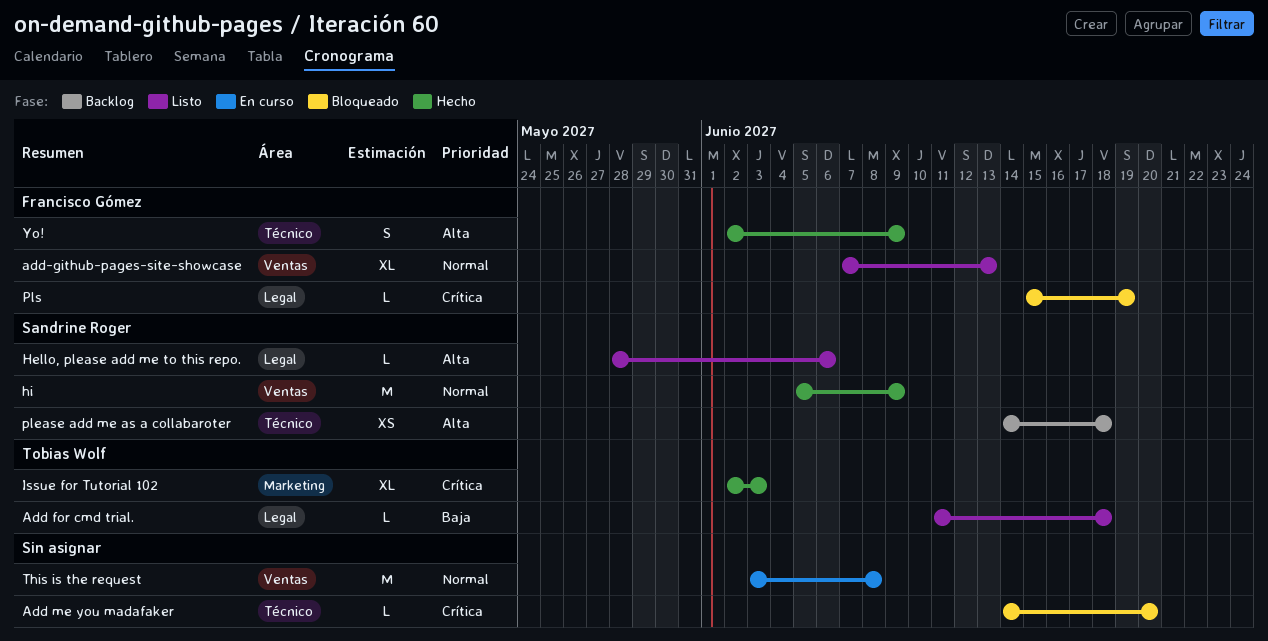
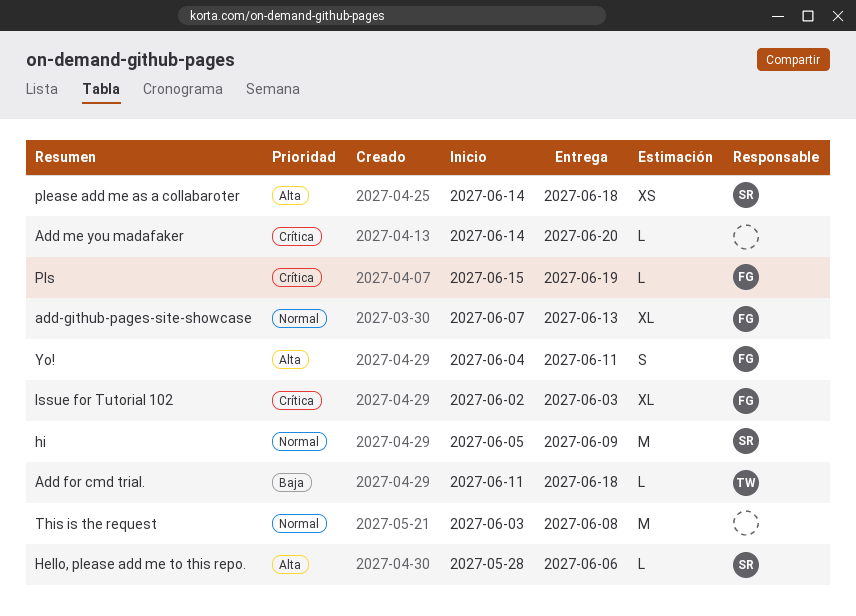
Issue for Tutorial 102, owner: Tobias Wolf -> Francisco Gómez
Yo!, start: Jun 2 -> Jun 4
Yo!, due: Jun 9 -> Jun 11

